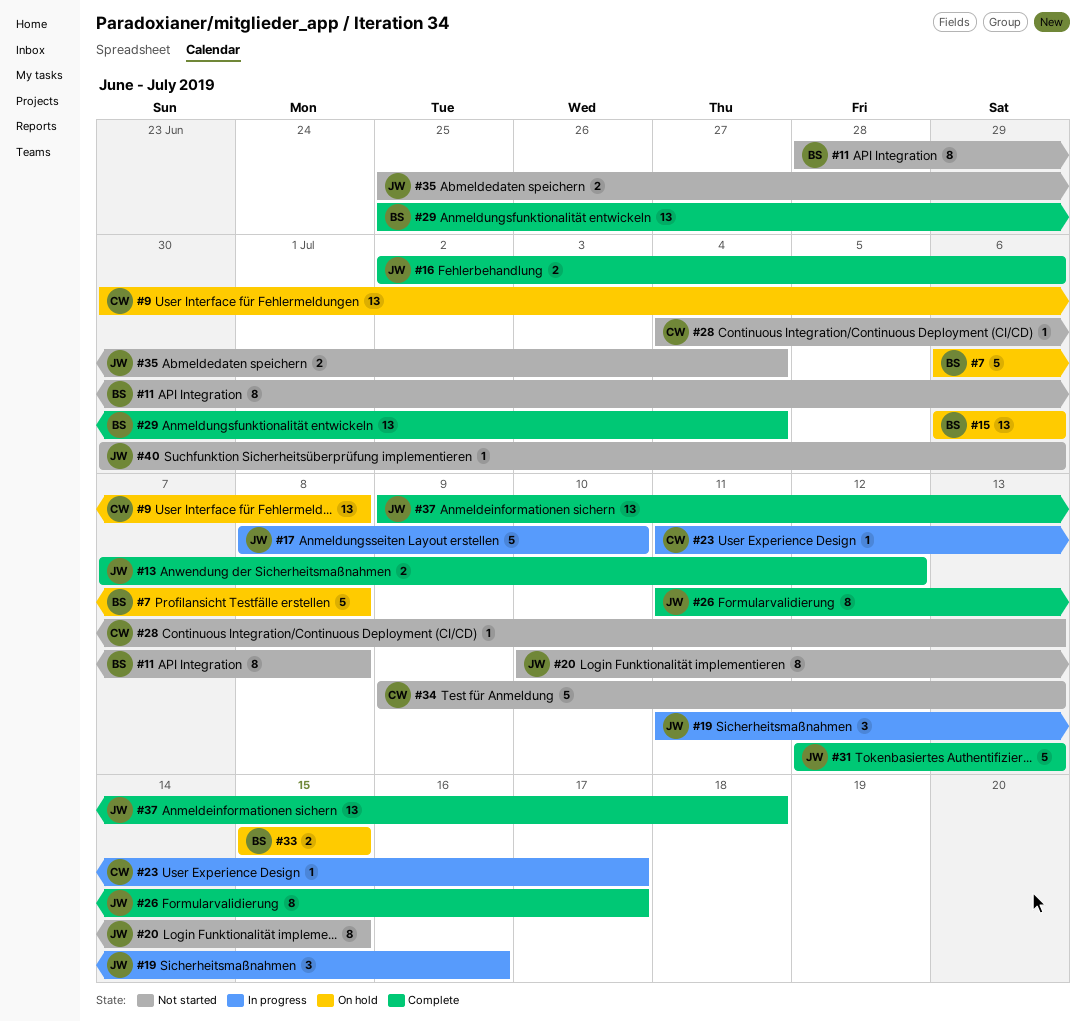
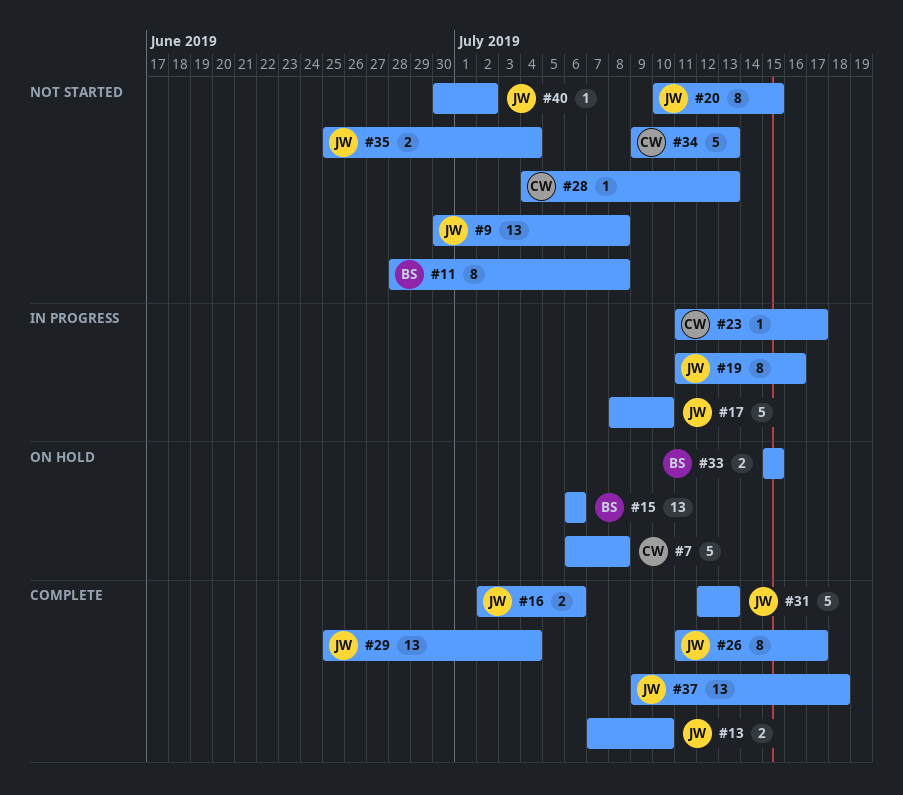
#7, owner: BS -> CW
#9, status: On hold -> Not started
#9, owner: CW -> JW
#13, due: Jul 12 -> Jul 10
#19, estimate: 3 -> 8
#29, owner: BS -> JW
#40, due: Jul 6 -> Jul 2

